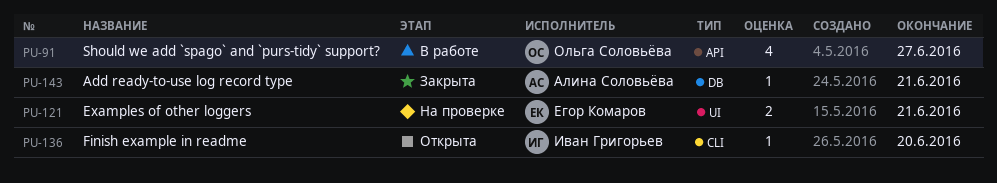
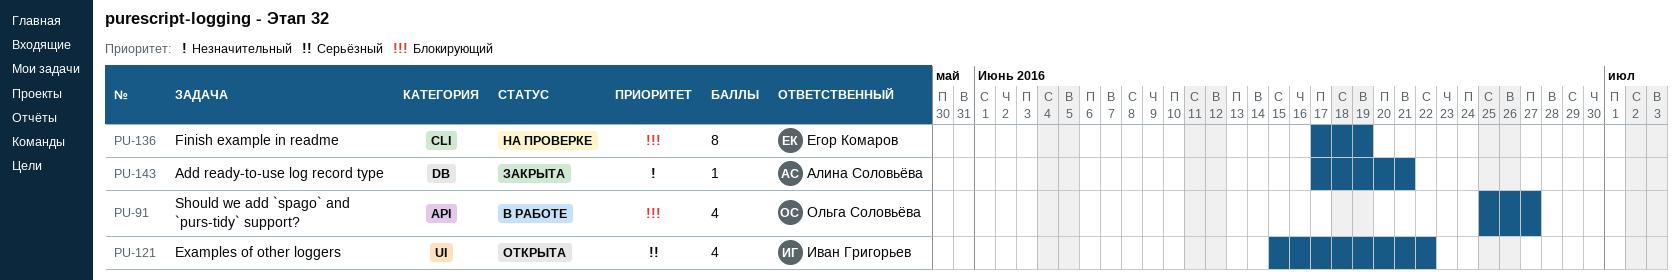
PU-121, status: На проверке -> Открыта
PU-121, owner: Егор Комаров -> Иван Григорьев
PU-121, estimate: 2 -> 4
PU-121, due: Jun 21 -> Jun 22
PU-136, status: Открыта -> На проверке
PU-136, owner: Иван Григорьев -> Егор Комаров
PU-136, estimate: 1 -> 8
PU-136, due: Jun 20 -> Jun 19

